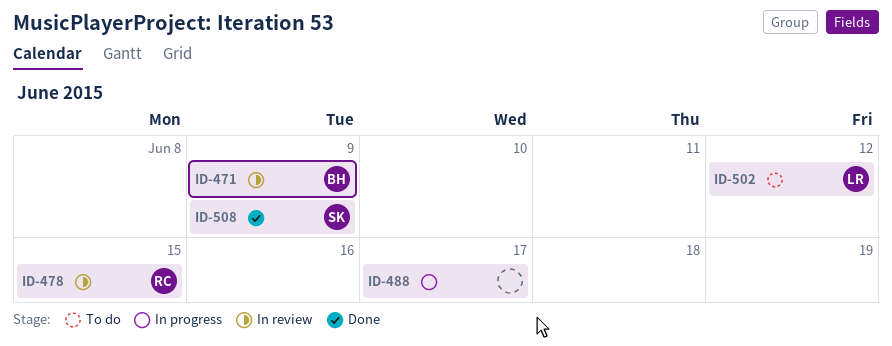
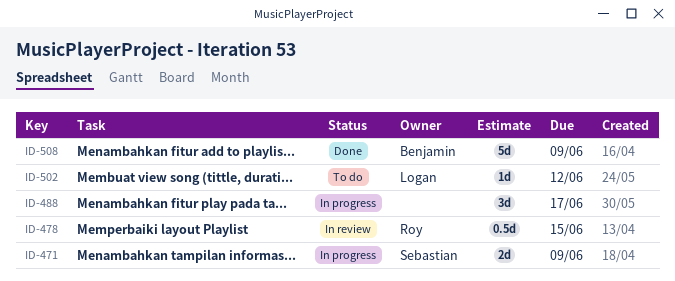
ID-471, status: In review -> In progress
ID-471, owner: Benjamin -> Sebastian
ID-508, owner: Sebastian -> Benjamin

